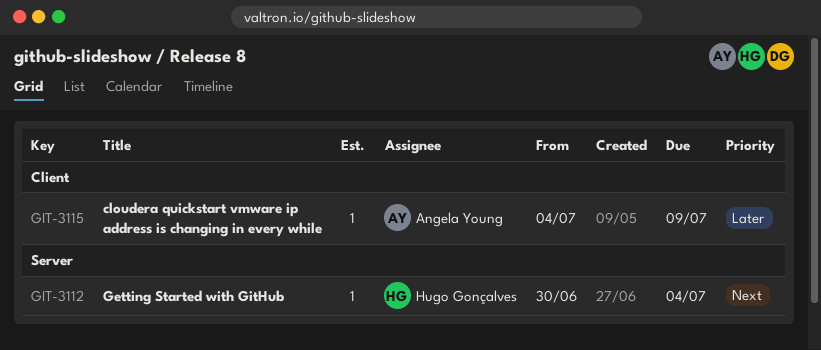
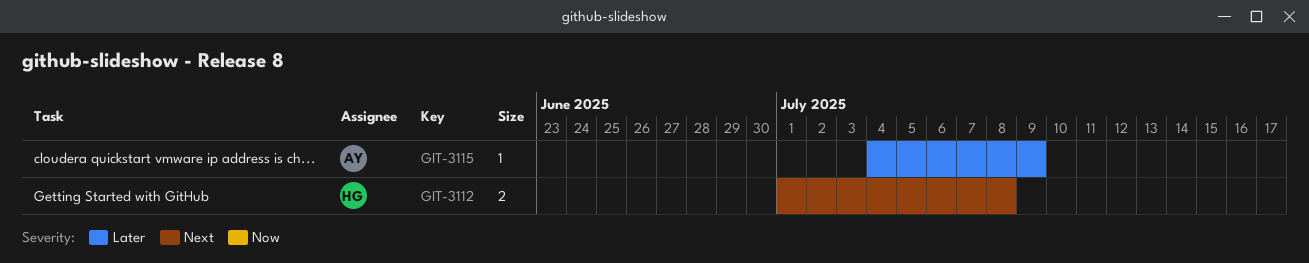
GIT-3112, estimate: 1 -> 2
GIT-3112, start: Jun 30 -> Jul 1
GIT-3112, due: Jul 4 -> Jul 8

